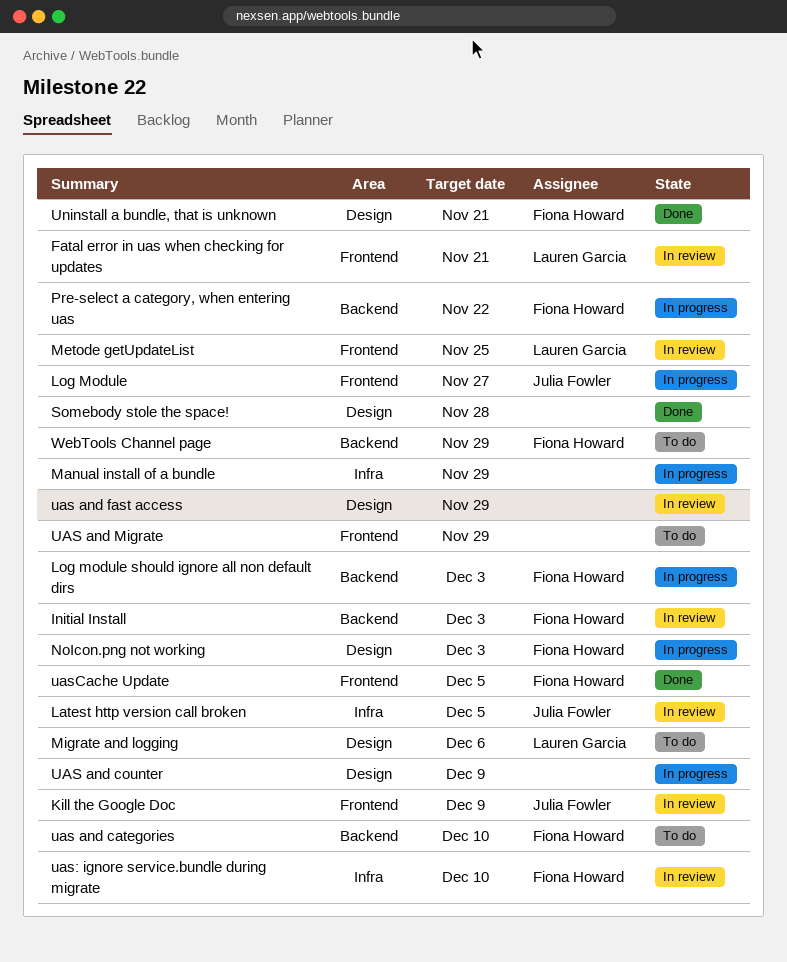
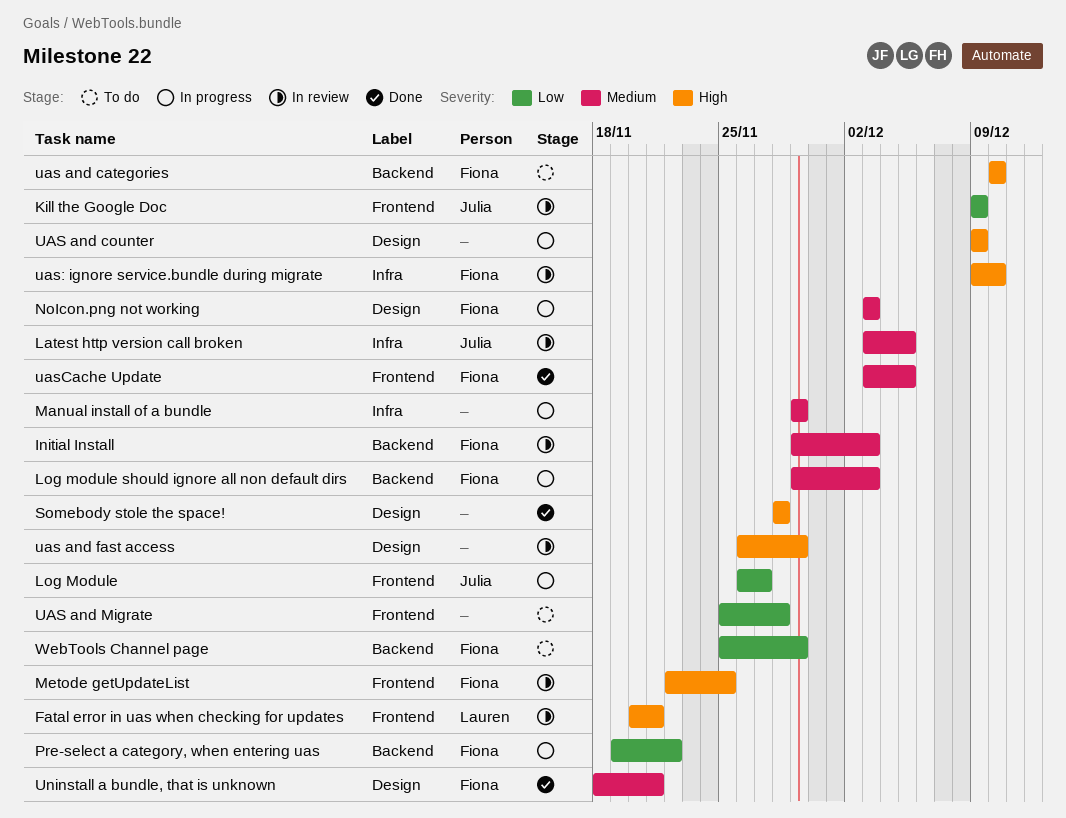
Metode getUpdateList, owner: Lauren Garcia -> Fiona Howard
Migrate and logging: present -> none
UAS and Migrate, due: Nov 29 -> Nov 28

